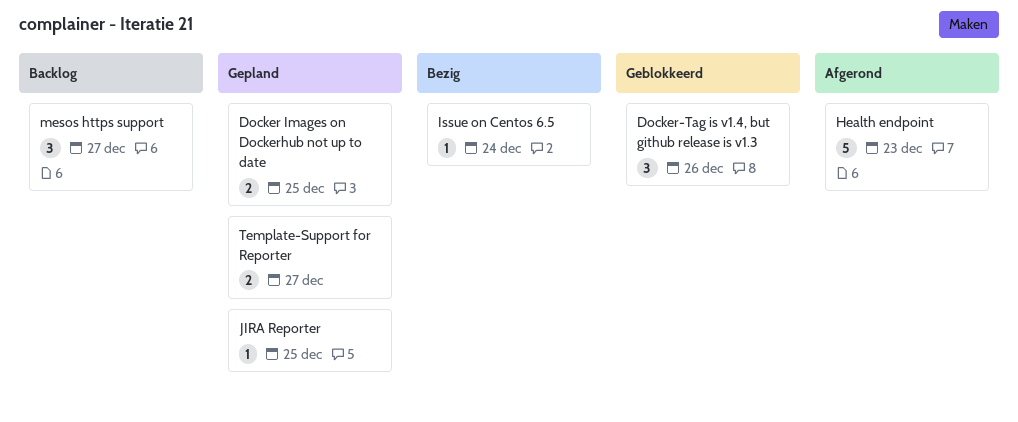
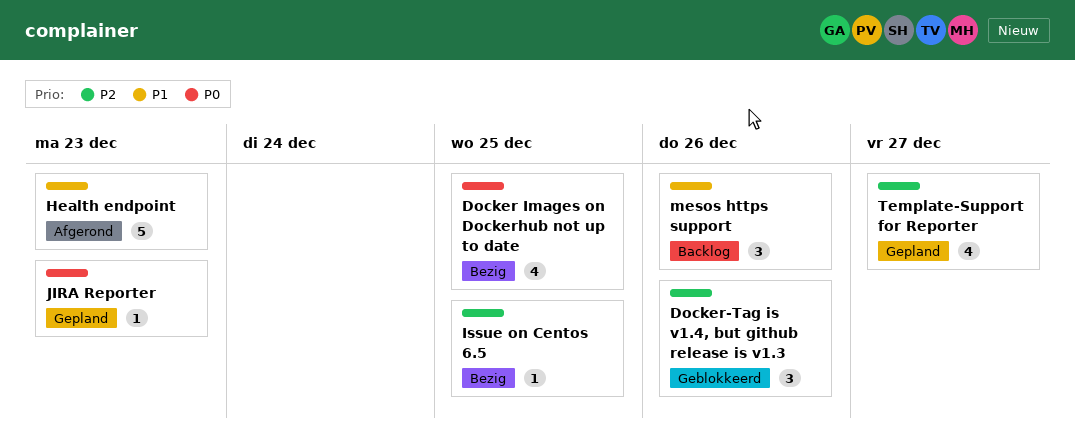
Docker Images on Dockerhub not up to date, status: Gepland -> Bezig
Docker Images on Dockerhub not up to date, estimate: 2 -> 4
Issue on Centos 6.5, due: Dec 24 -> Dec 25
JIRA Reporter, due: Dec 25 -> Dec 23
mesos https support, due: Dec 27 -> Dec 26
Template-Support for Reporter, estimate: 2 -> 4

